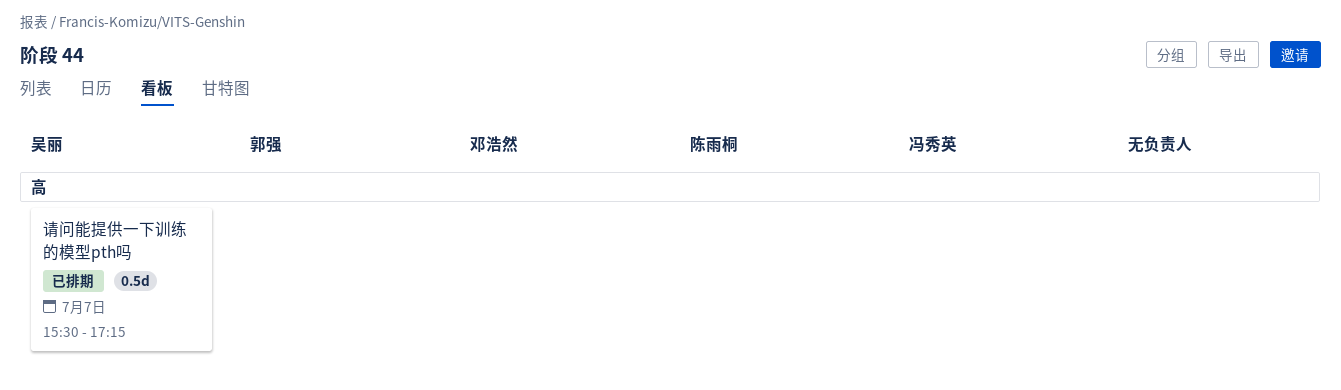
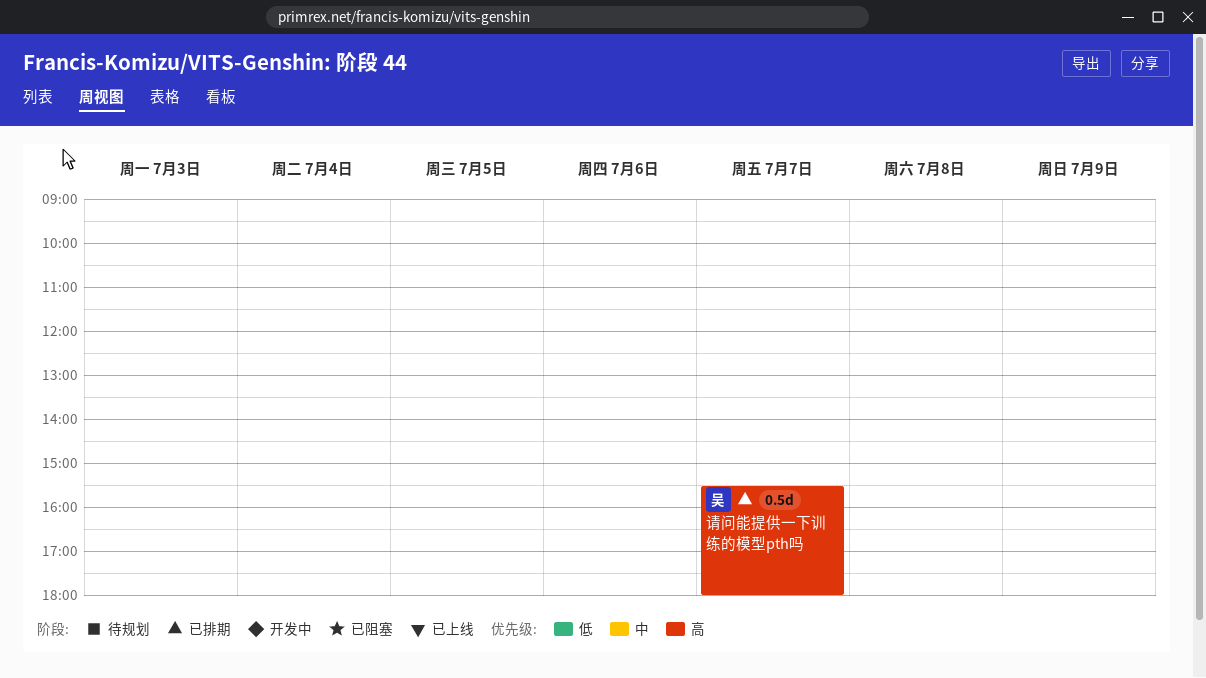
请问能提供一下训练的模型pth吗, ends: 17:15 -> 18:00

